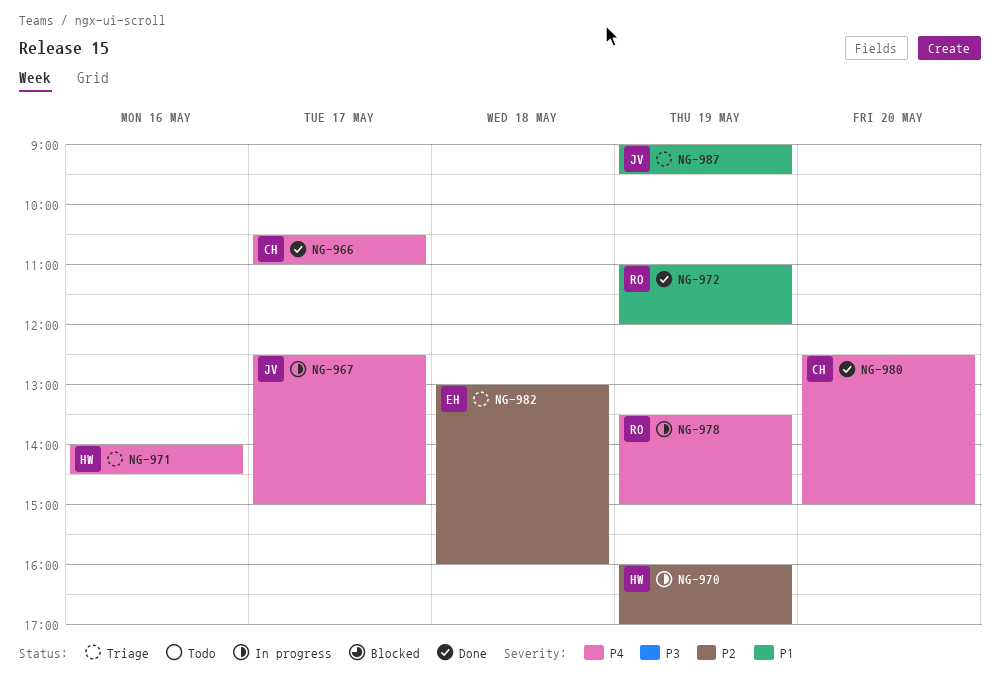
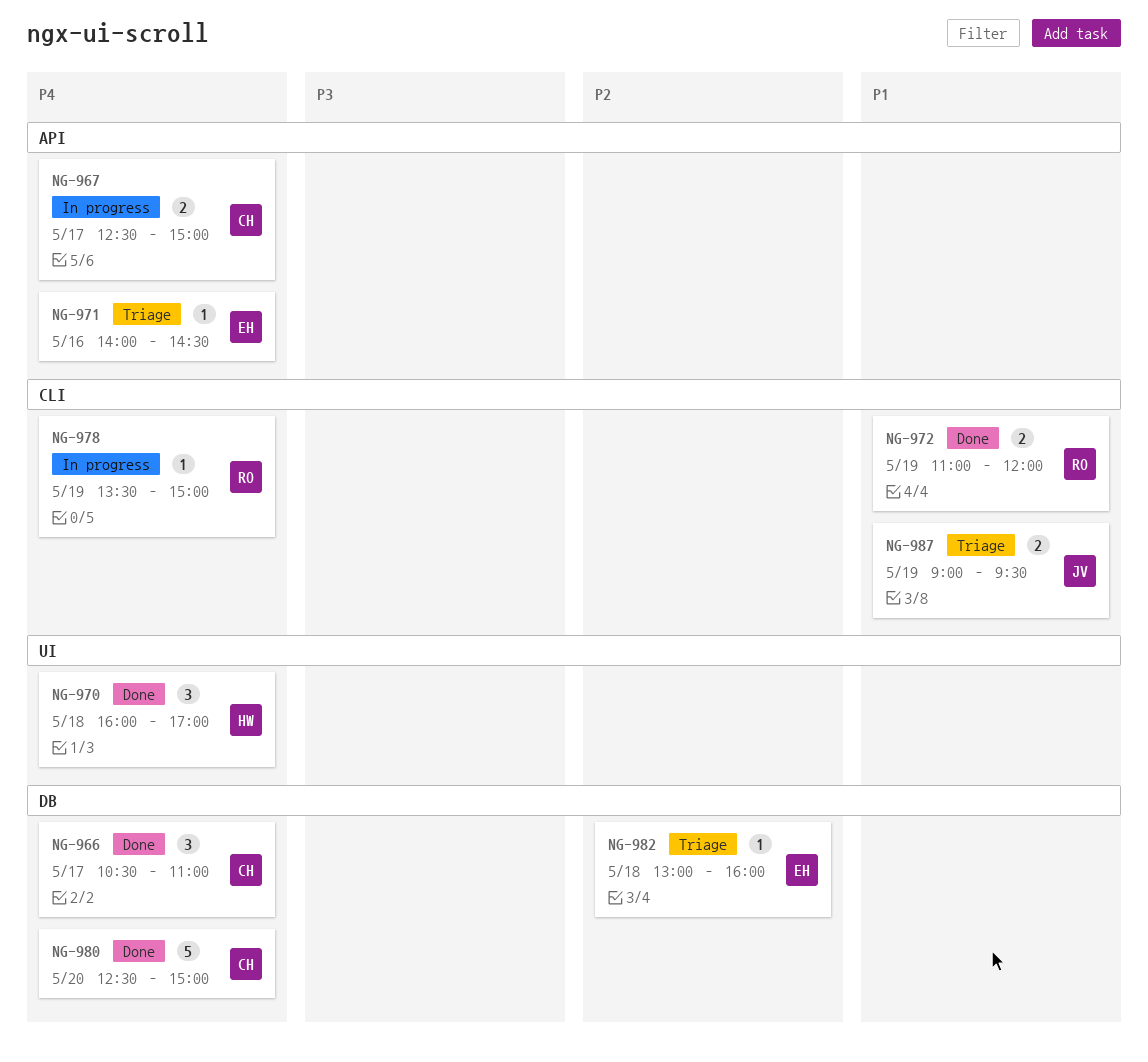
NG-967, owner: JV -> CH
NG-970, status: In progress -> Done
NG-970, priority: P2 -> P4
NG-970, day: May 19 -> May 18
NG-971, owner: HW -> EH

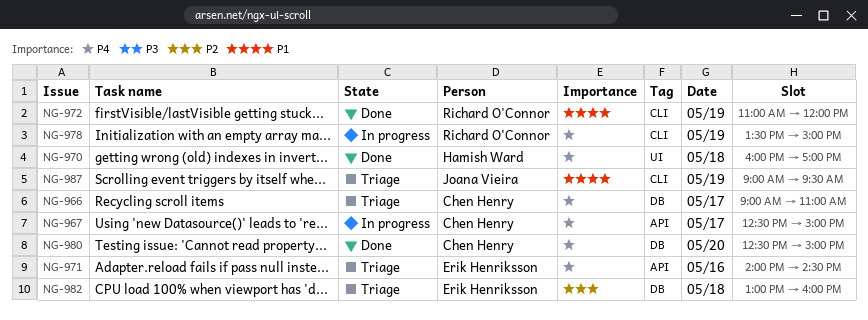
NG-966, status: Done -> Triage
NG-966, begins: 10:30 -> 09:00

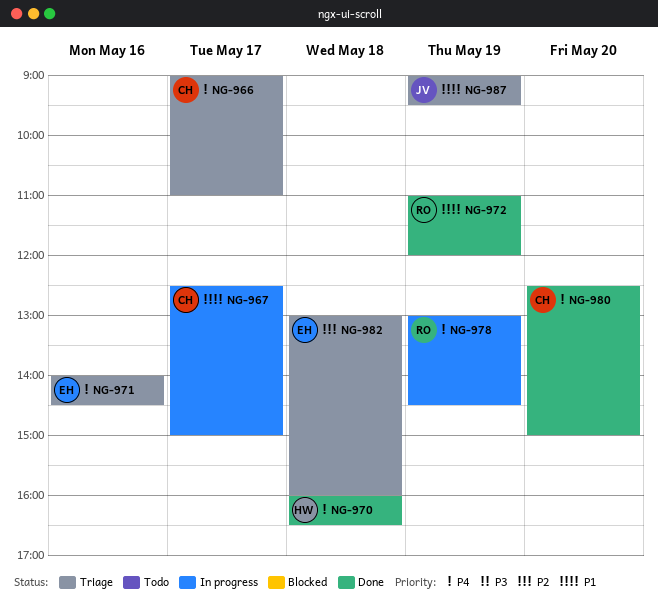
NG-967, priority: P4 -> P1
NG-970, ends: 17:00 -> 16:30
NG-978, begins: 13:30 -> 13:00
NG-978, ends: 15:00 -> 14:30

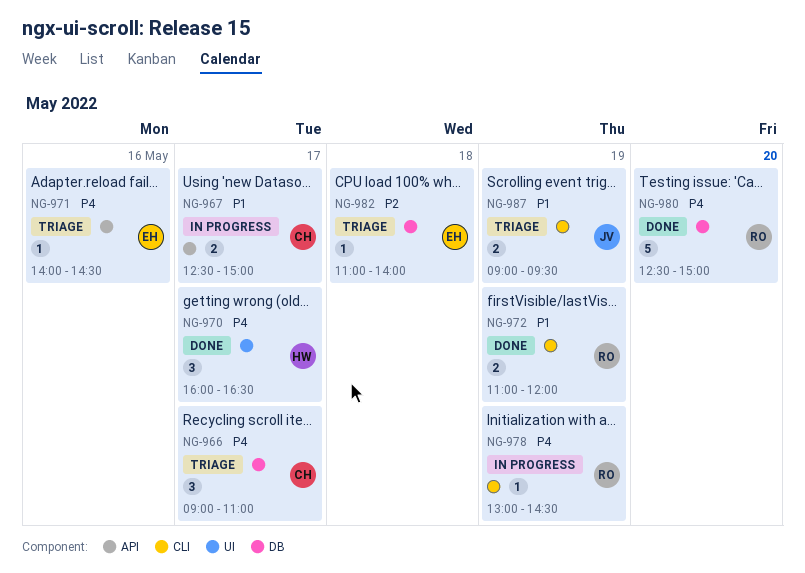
NG-970, day: May 18 -> May 17
NG-980, owner: CH -> RO
NG-982, begins: 13:00 -> 11:00
NG-982, ends: 16:00 -> 14:00

